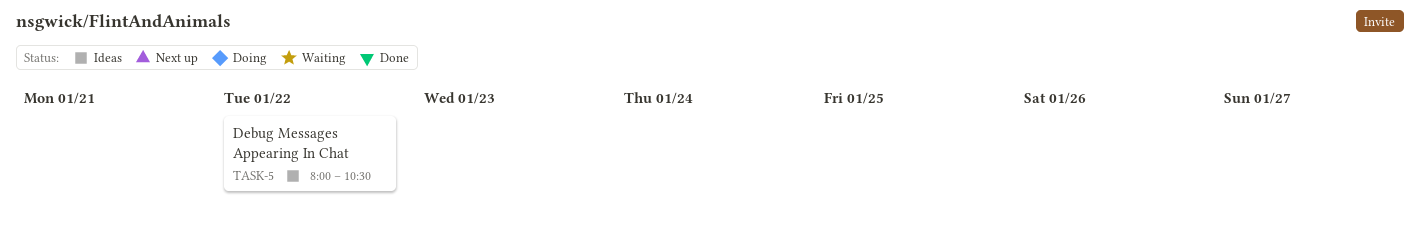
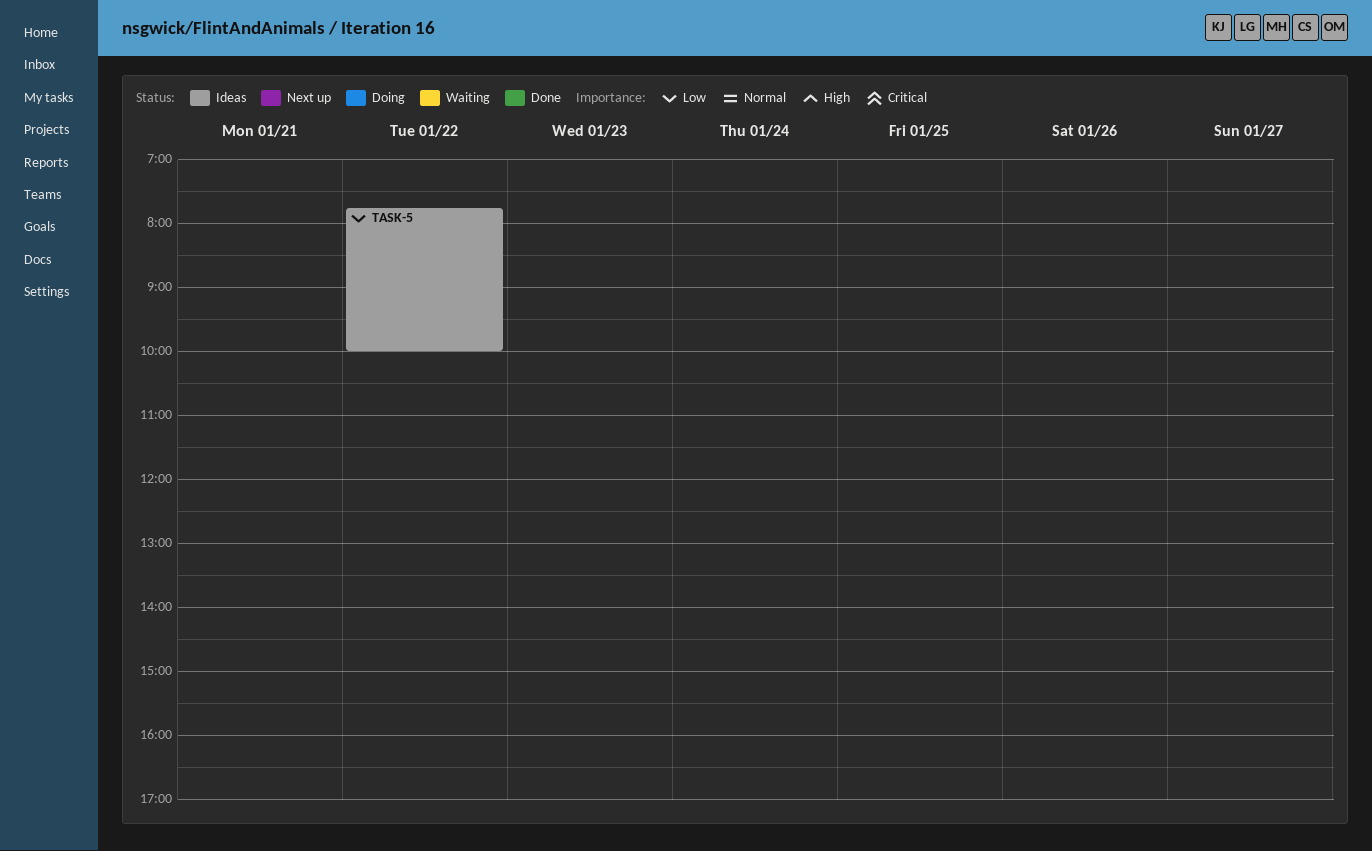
TASK-5, begins: 08:00 -> 07:45
TASK-5, ends: 10:30 -> 10:00

